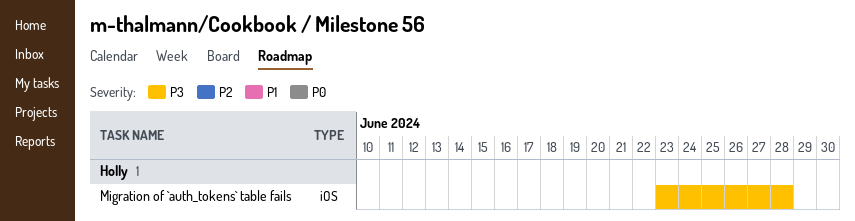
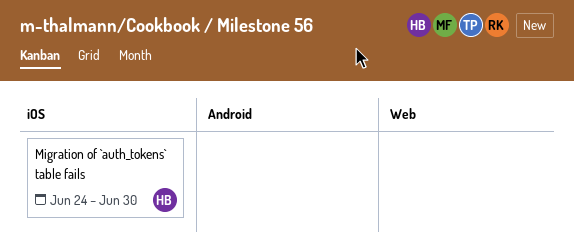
Migration of `auth_tokens` table fails, start: Jun 23 -> Jun 24
Migration of `auth_tokens` table fails, due: Jun 28 -> Jun 30

